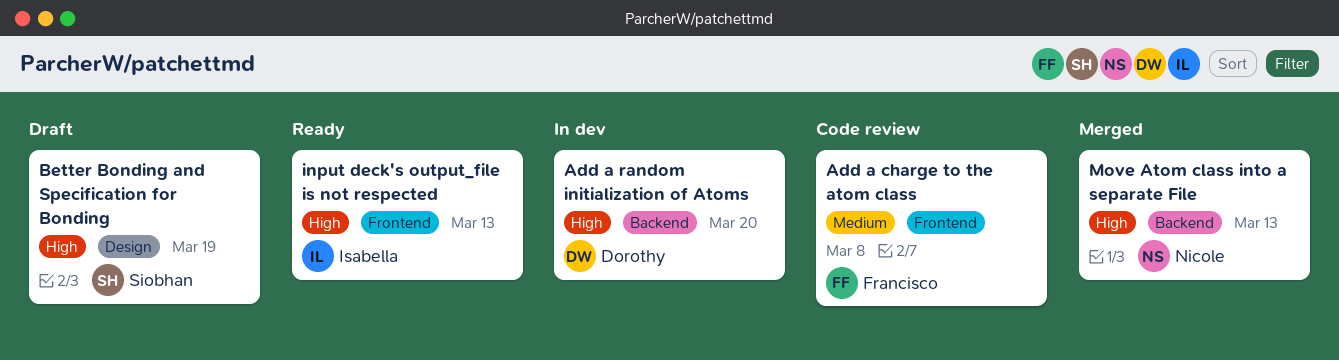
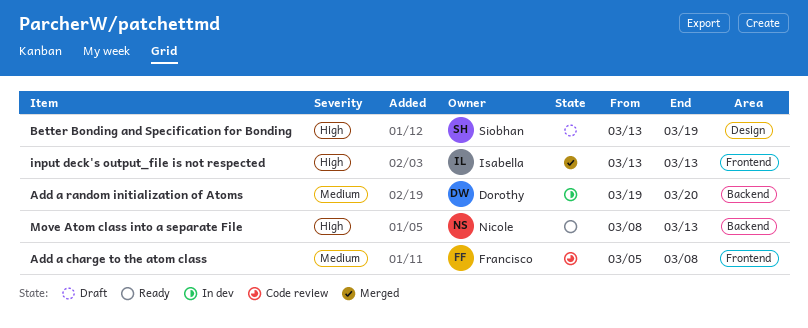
Add a random initialization of Atoms, priority: High -> Medium
input deck's output_file is not respected, status: Ready -> Merged
Move Atom class into a separate File, status: Merged -> Ready

